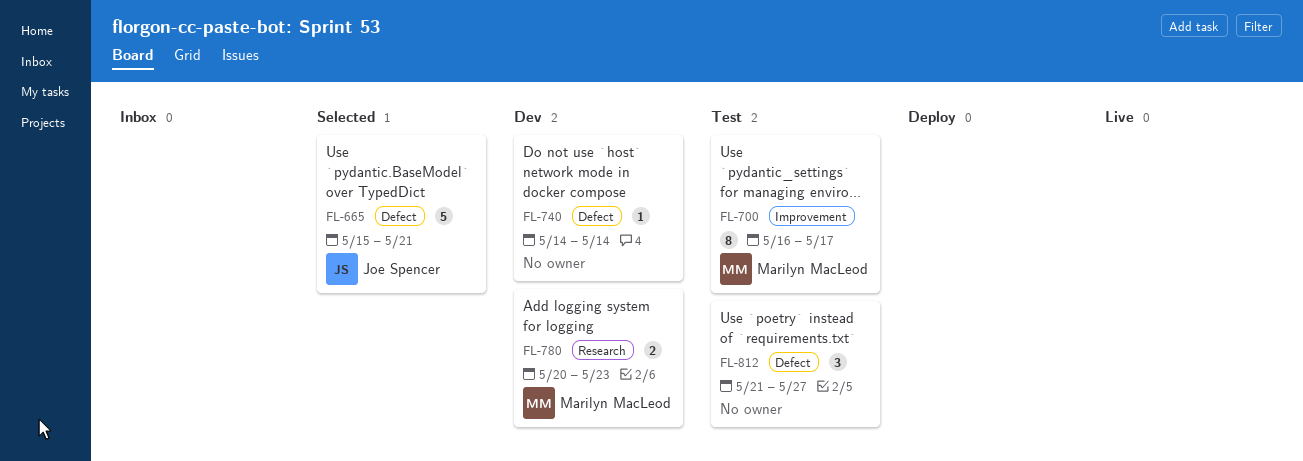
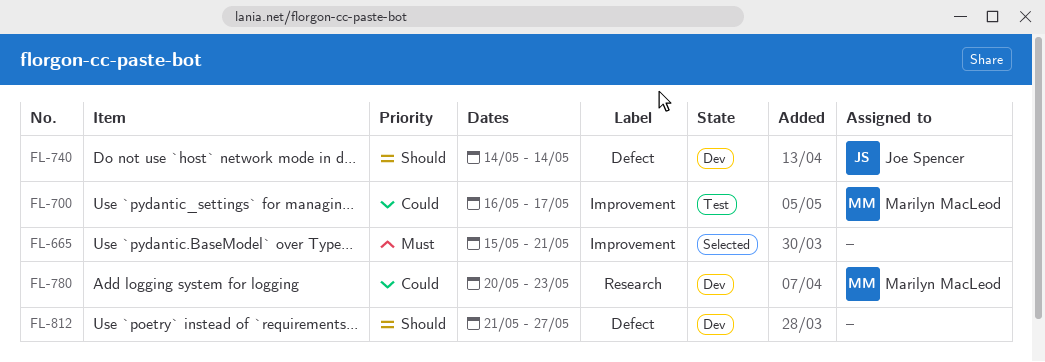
FL-665, owner: Joe Spencer -> none
FL-665, label: Defect -> Improvement
FL-740, owner: none -> Joe Spencer
FL-812, status: Test -> Dev

